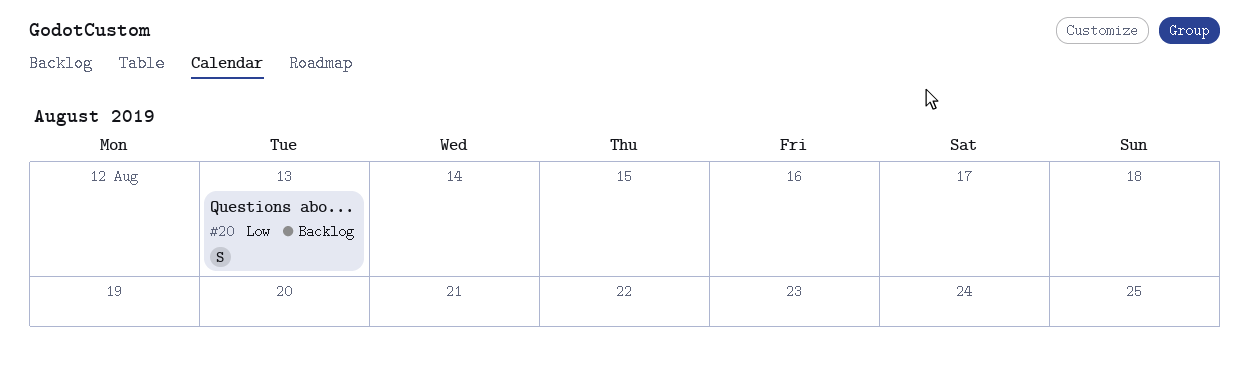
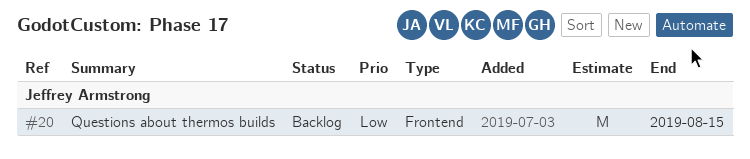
#20, estimate: S -> M
#20, due: Aug 13 -> Aug 15

